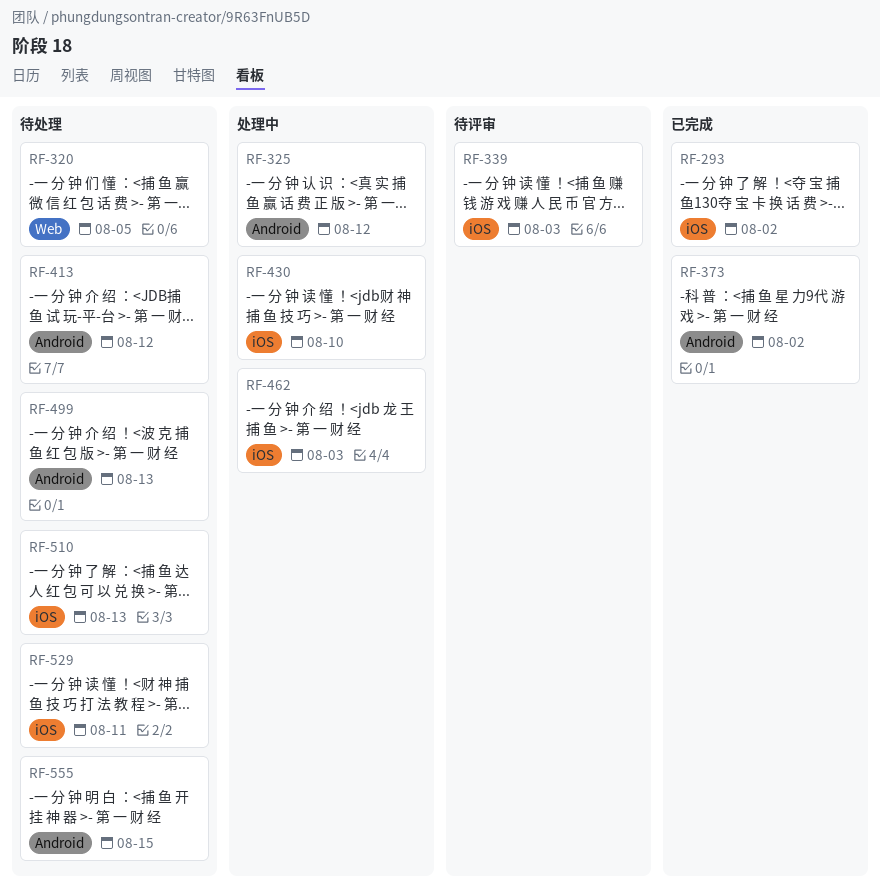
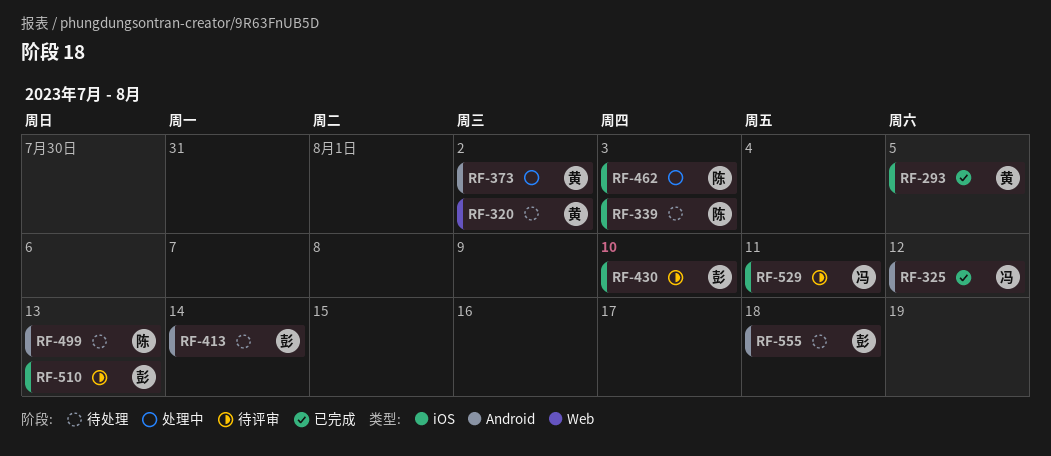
RF-293, due: Aug 2 -> Aug 5
RF-320, due: Aug 5 -> Aug 2
RF-325, status: 处理中 -> 已完成
RF-339, status: 待评审 -> 待处理
RF-373, status: 已完成 -> 处理中
RF-413, due: Aug 12 -> Aug 14
RF-430, status: 处理中 -> 待评审
RF-510, status: 待处理 -> 待评审
RF-529, status: 待处理 -> 待评审
RF-555, due: Aug 15 -> Aug 18

